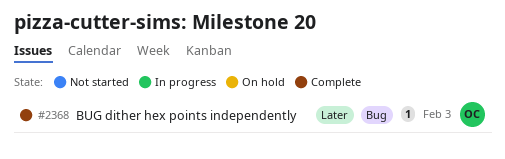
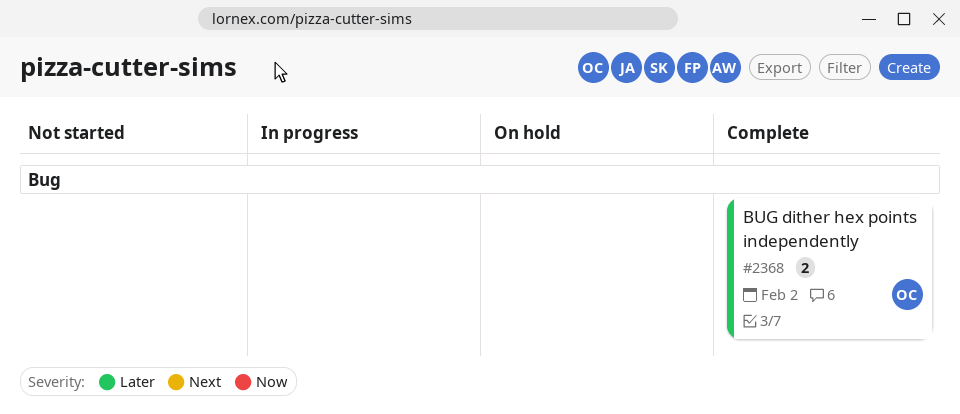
#2368, estimate: 1 -> 2
#2368, due: Feb 3 -> Feb 2

